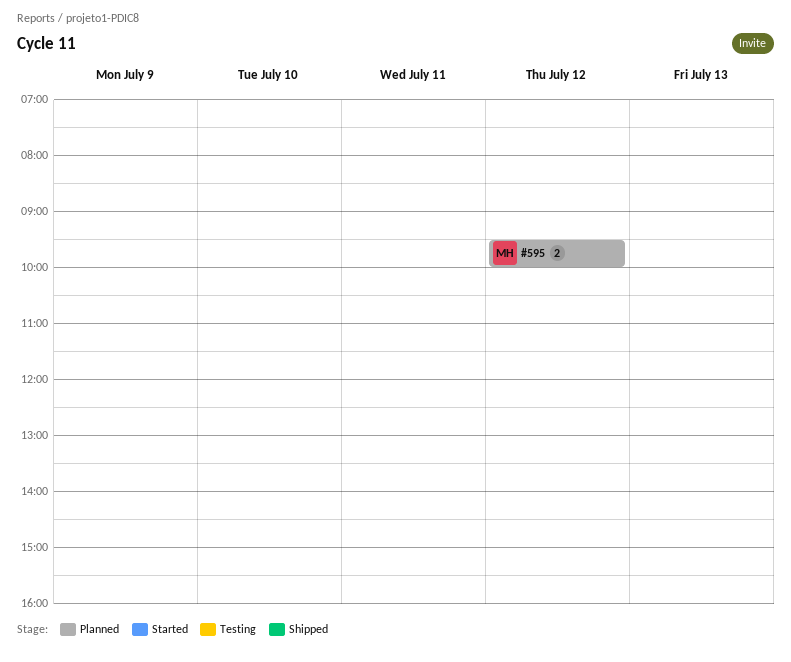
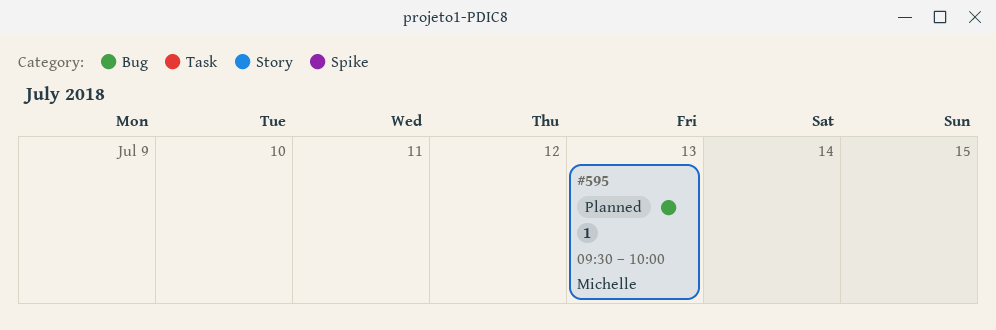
#595, estimate: 2 -> 1
#595, day: Jul 12 -> Jul 13

